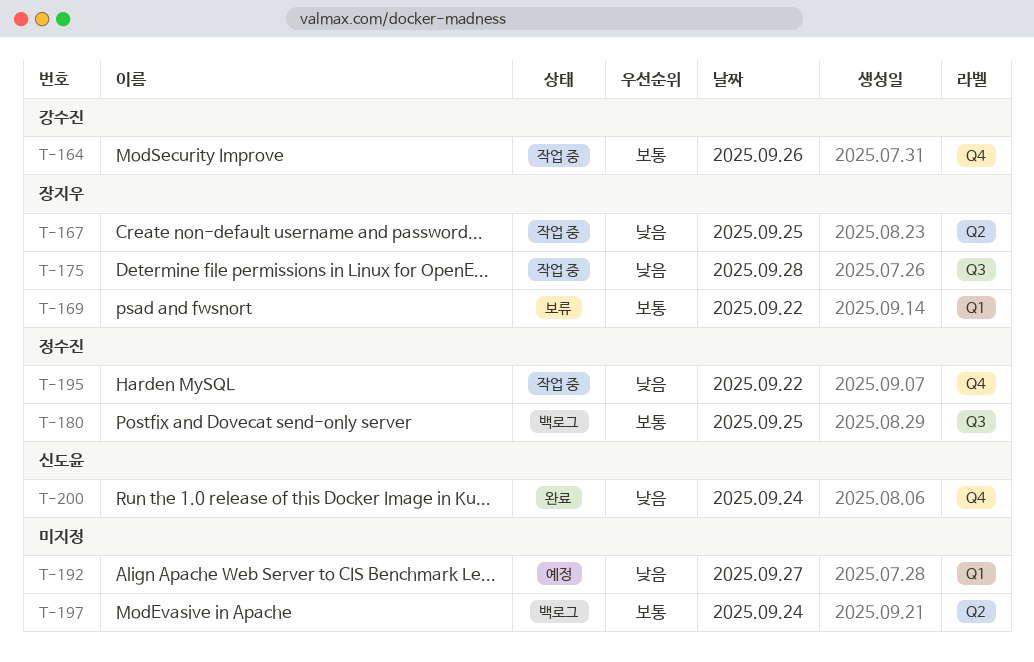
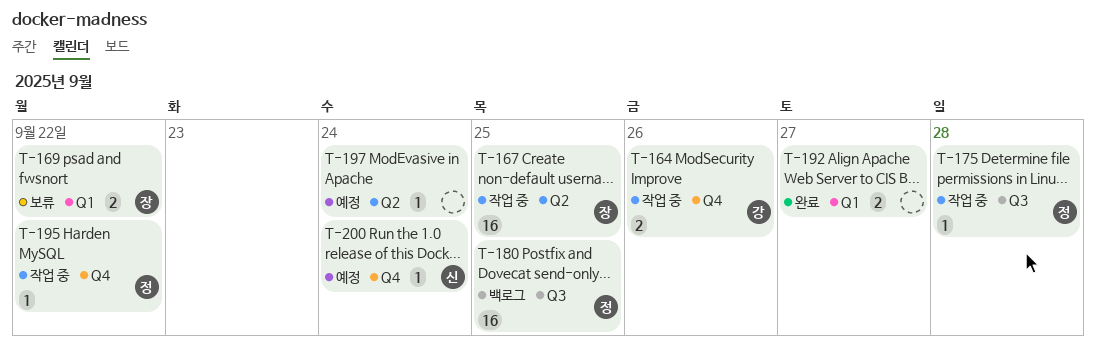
T-175, owner: 장지우 -> 정수진
T-192, status: 예정 -> 완료
T-197, status: 백로그 -> 예정
T-200, status: 완료 -> 예정

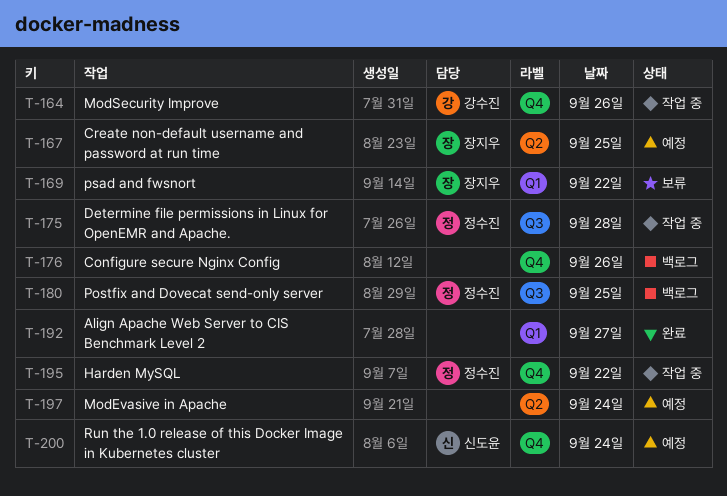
T-167, status: 작업 중 -> 예정
T-176: none -> present

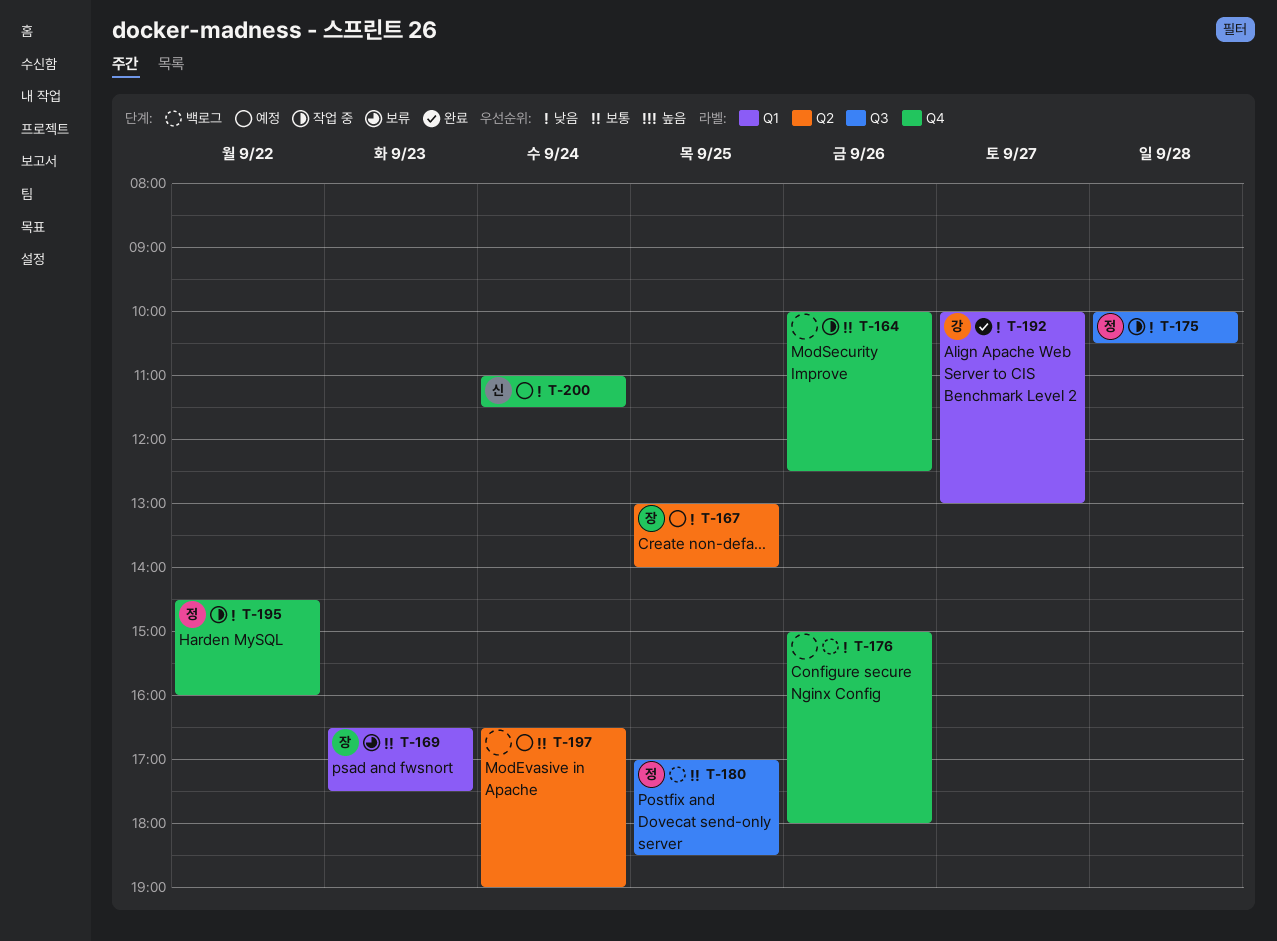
T-164, owner: 강수진 -> none
T-169, day: Sep 22 -> Sep 23
T-192, owner: none -> 강수진

